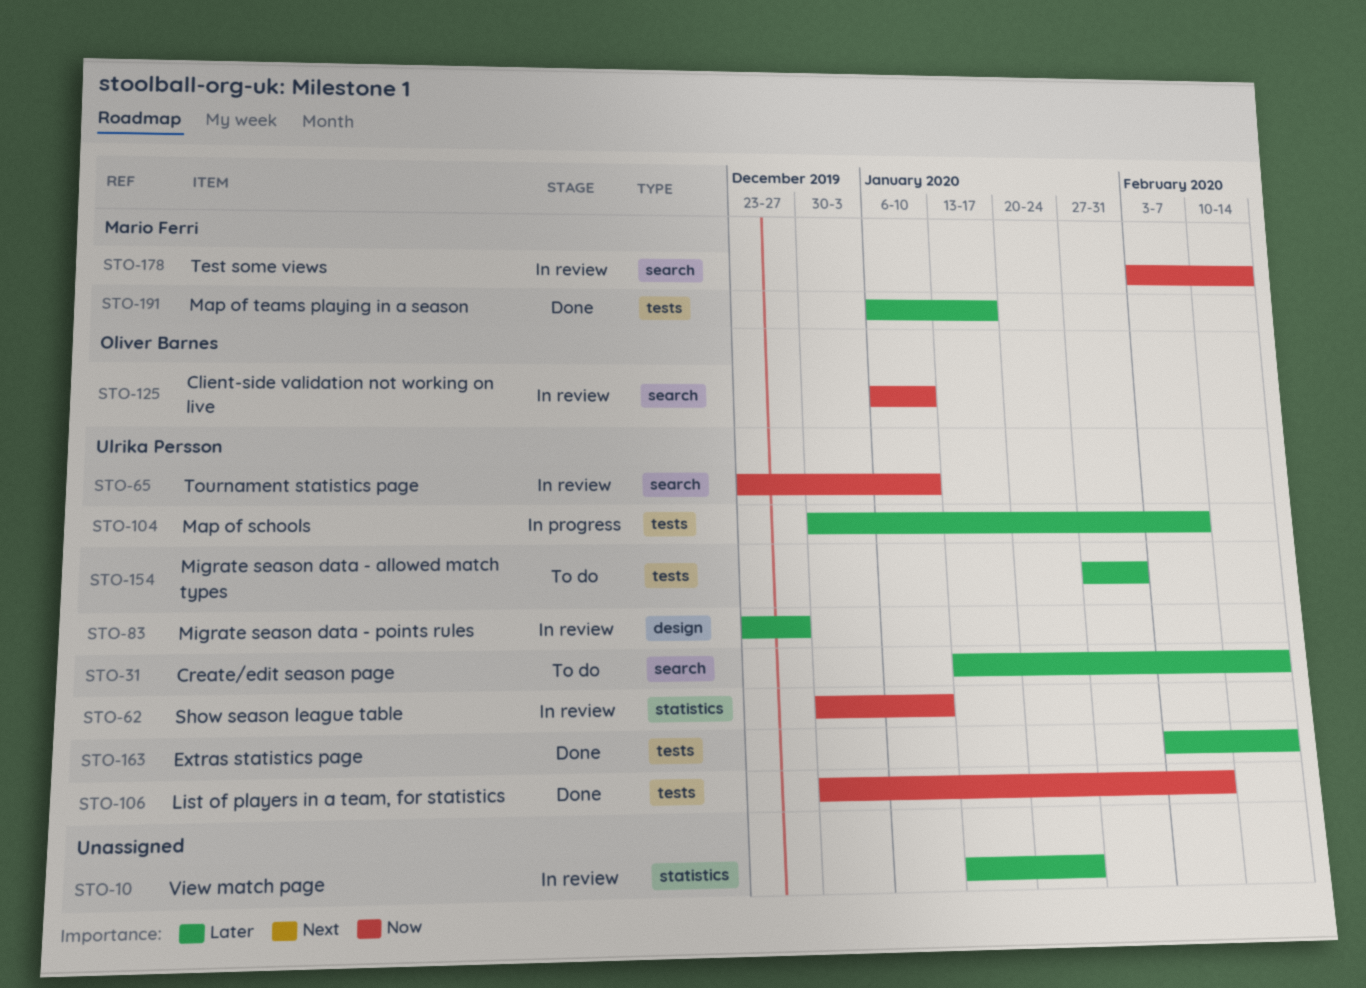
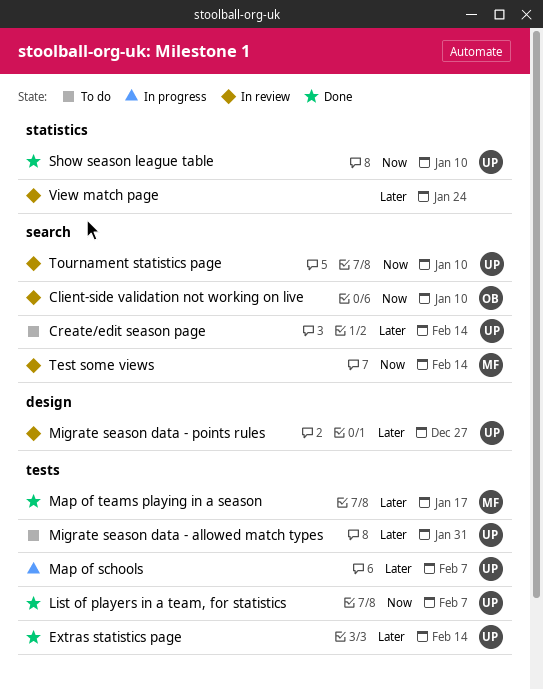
Show season league table, status: In review -> Done

